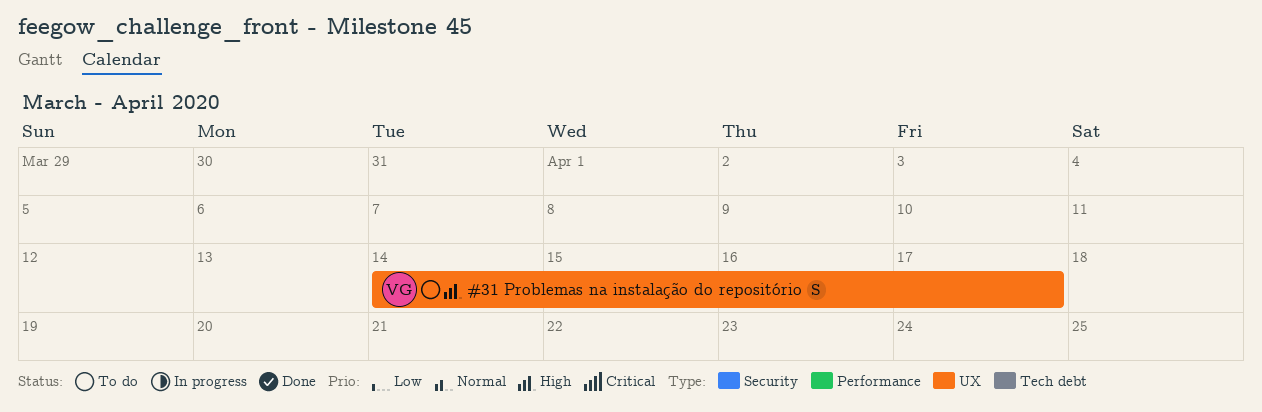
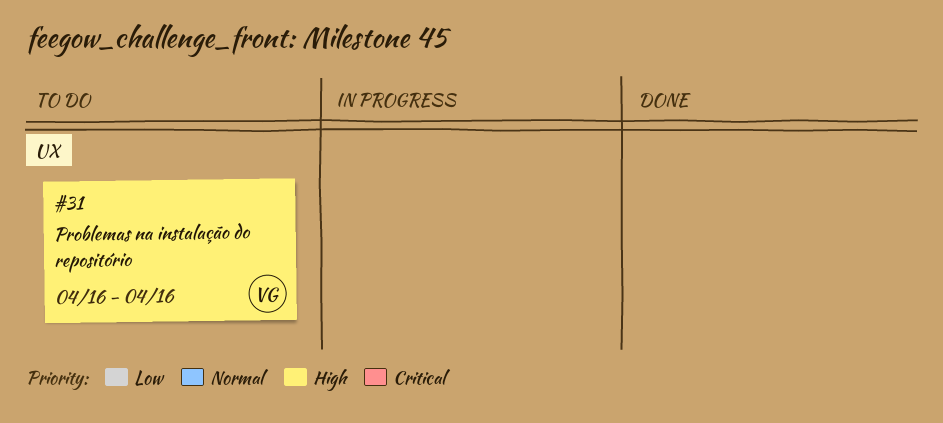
#31, start: Apr 14 -> Apr 16
#31, due: Apr 17 -> Apr 16

